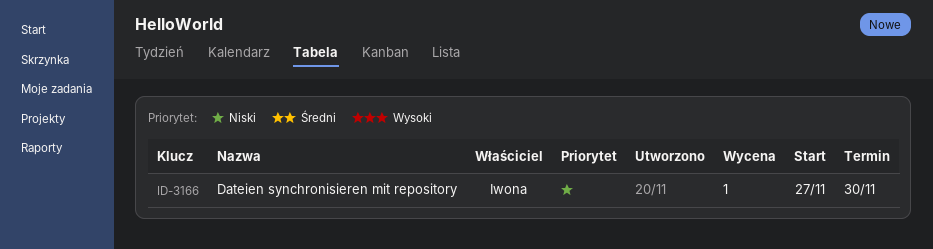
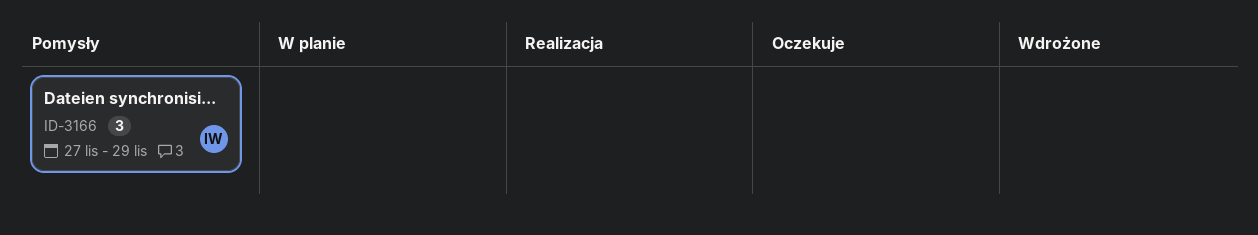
ID-3166, estimate: 1 -> 3
ID-3166, due: Nov 30 -> Nov 29

